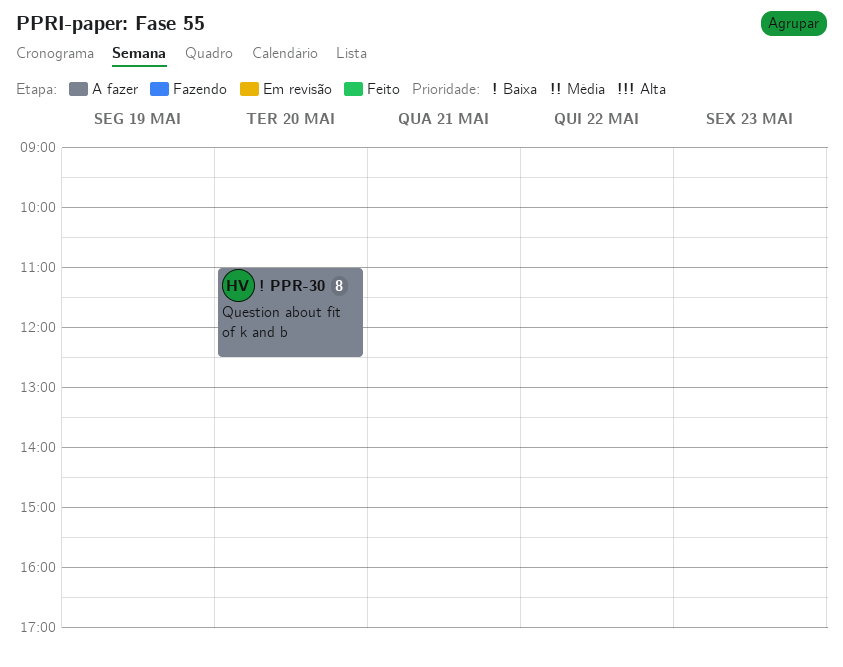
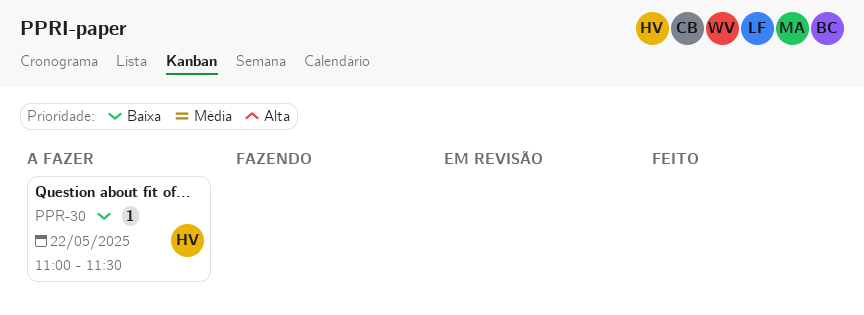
PPR-30, estimate: 8 -> 1
PPR-30, day: May 20 -> May 22
PPR-30, ends: 12:30 -> 11:30

